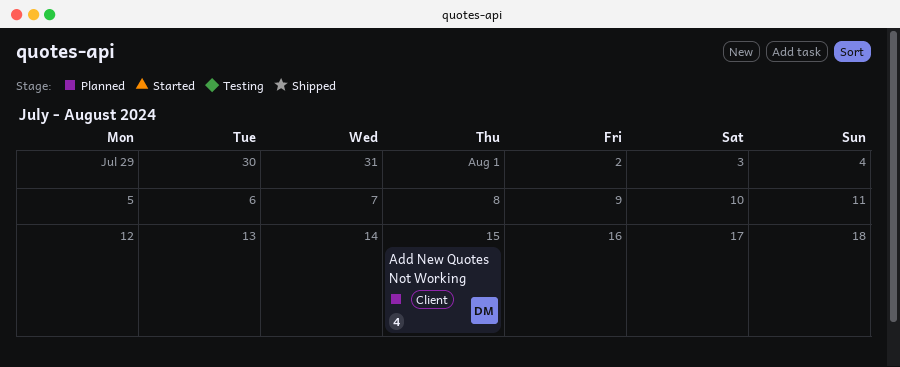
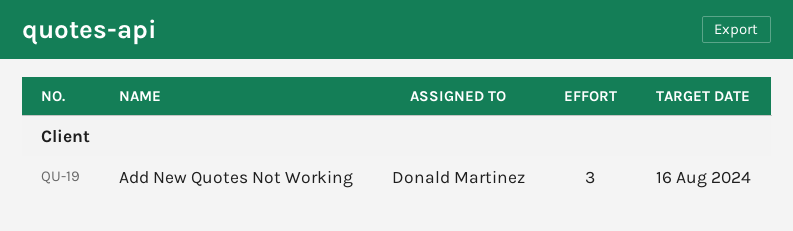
Add New Quotes Not Working, estimate: 4 -> 3
Add New Quotes Not Working, due: Aug 15 -> Aug 16

